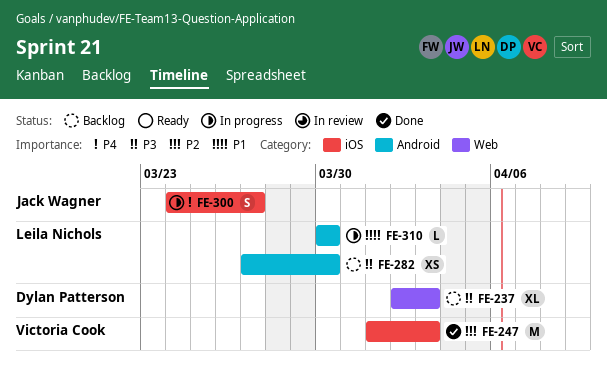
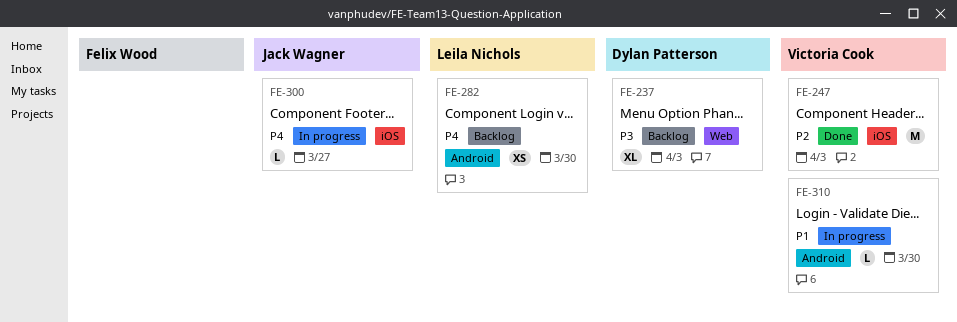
FE-282, priority: P3 -> P4
FE-300, estimate: S -> L
FE-310, owner: Leila Nichols -> Victoria Cook

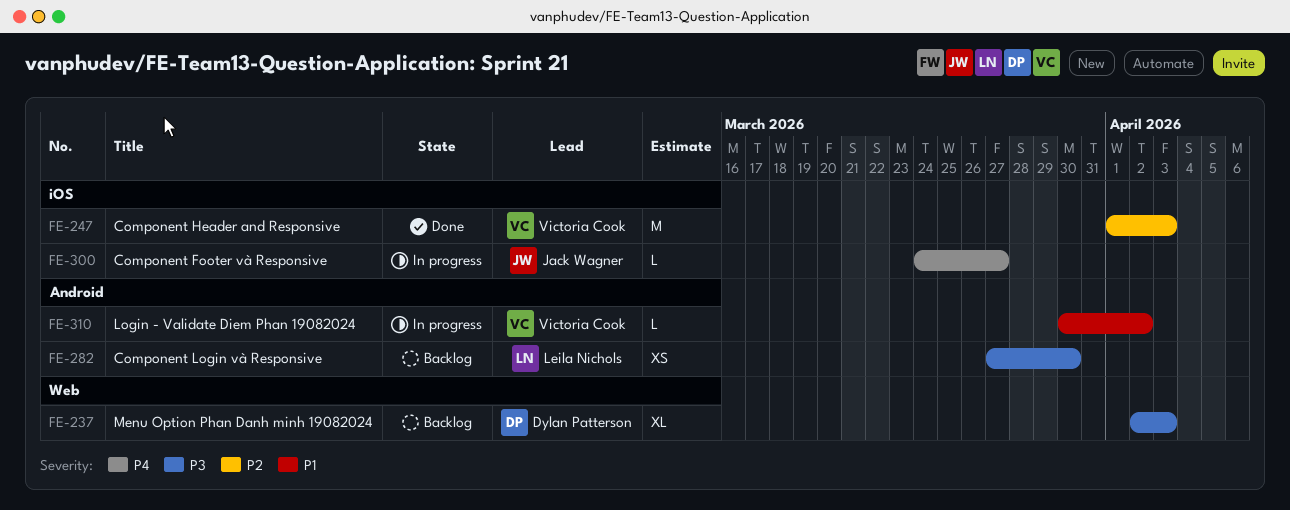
FE-282, priority: P4 -> P3
FE-310, due: Mar 30 -> Apr 2

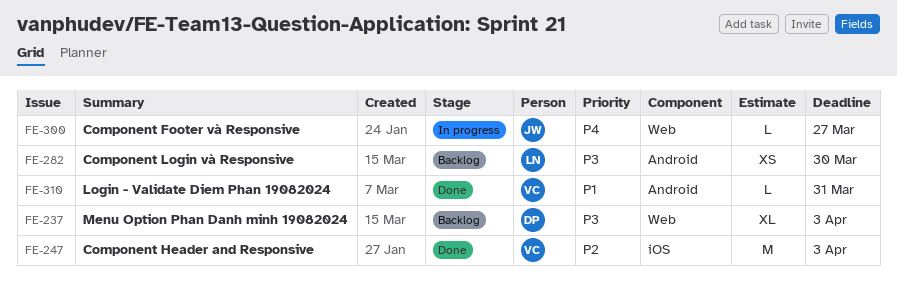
FE-300, label: iOS -> Web
FE-310, status: In progress -> Done
FE-310, due: Apr 2 -> Mar 31

